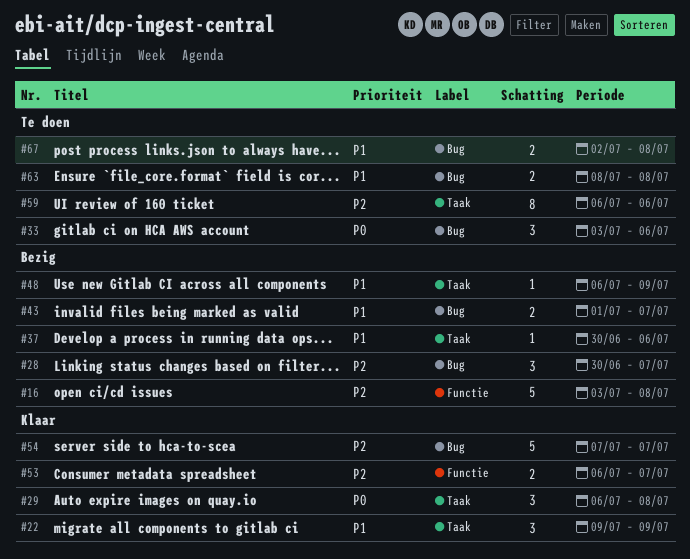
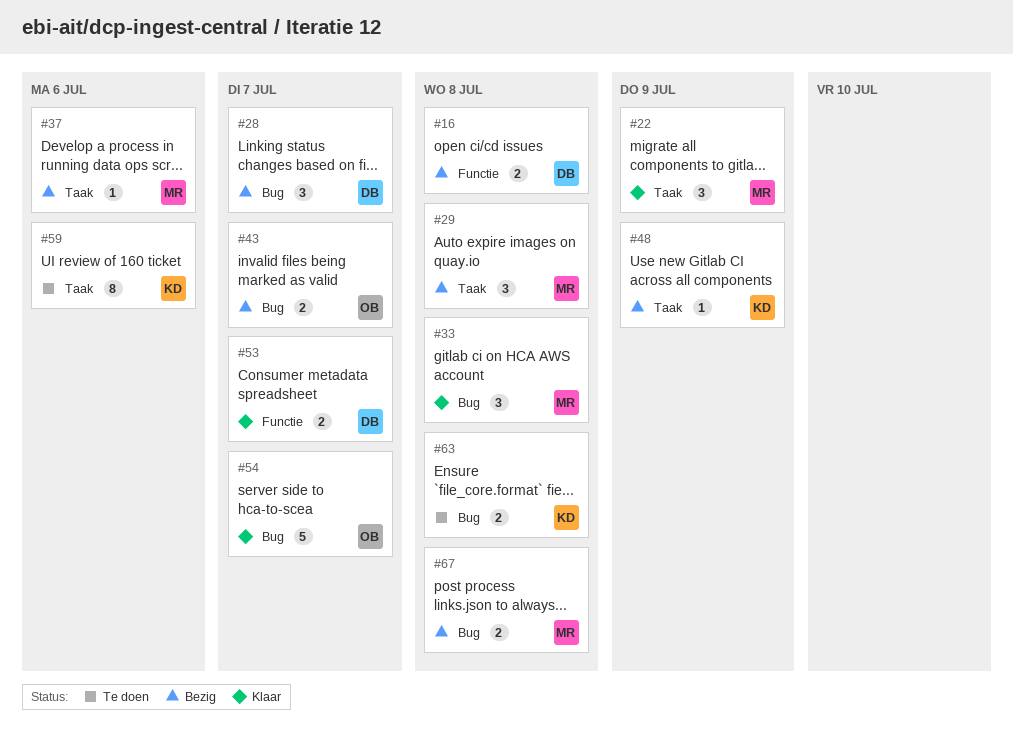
#16, estimate: 5 -> 2
#29, status: Klaar -> Bezig
#33, status: Te doen -> Klaar
#33, due: Jul 6 -> Jul 8
#67, status: Te doen -> Bezig

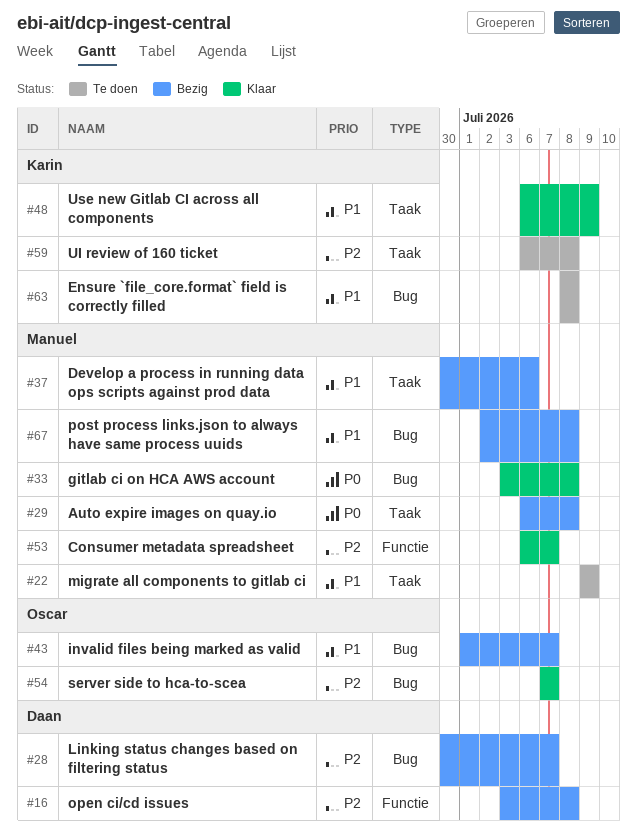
#22, status: Klaar -> Te doen
#48, status: Bezig -> Klaar
#53, owner: Daan -> Manuel
#59, due: Jul 6 -> Jul 8

